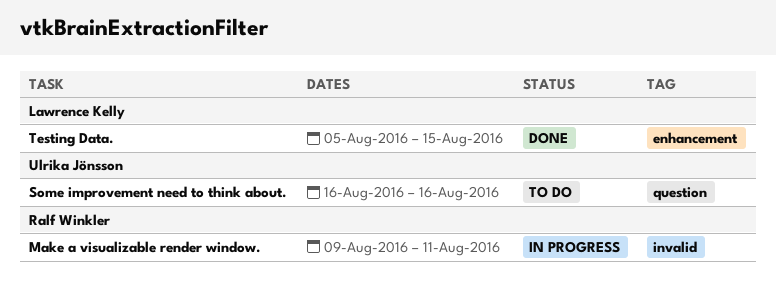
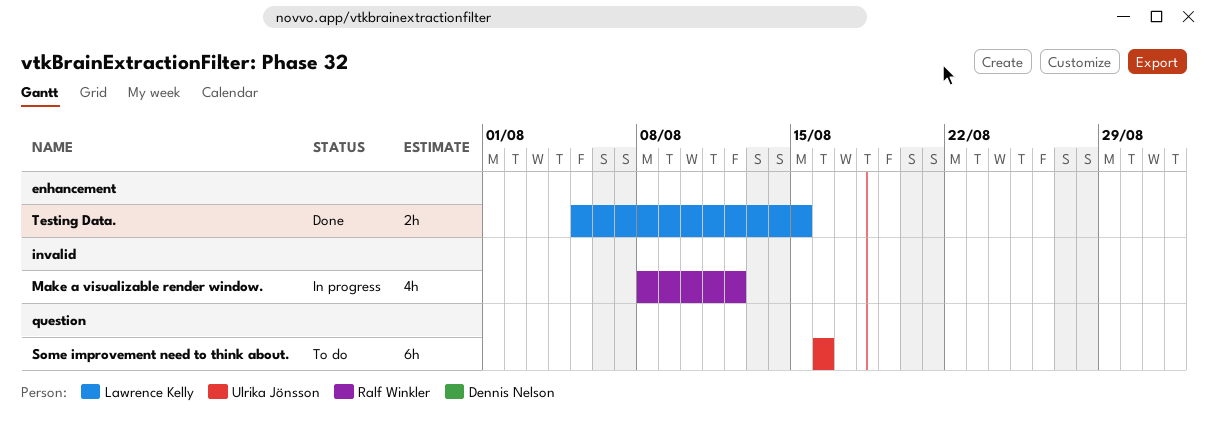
Make a visualizable render window., start: Aug 9 -> Aug 8
Make a visualizable render window., due: Aug 11 -> Aug 12

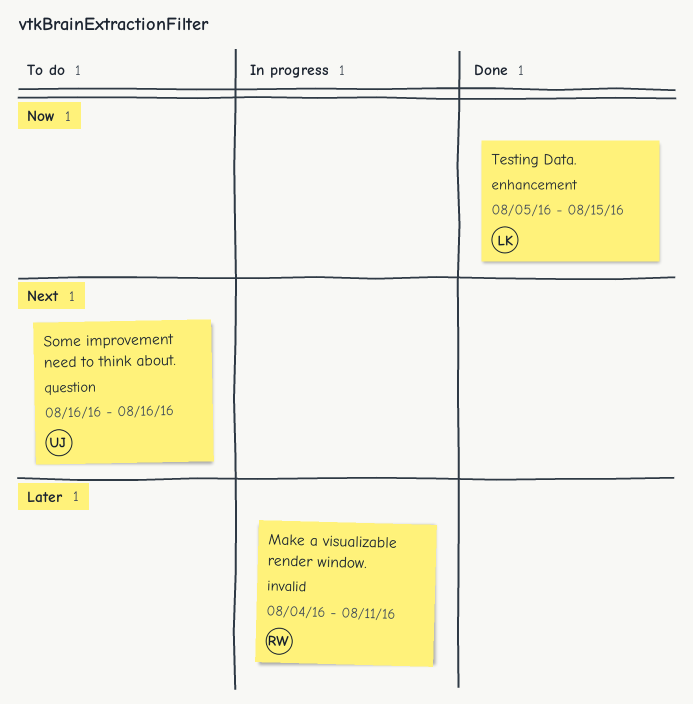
Make a visualizable render window., start: Aug 8 -> Aug 4
Make a visualizable render window., due: Aug 12 -> Aug 11

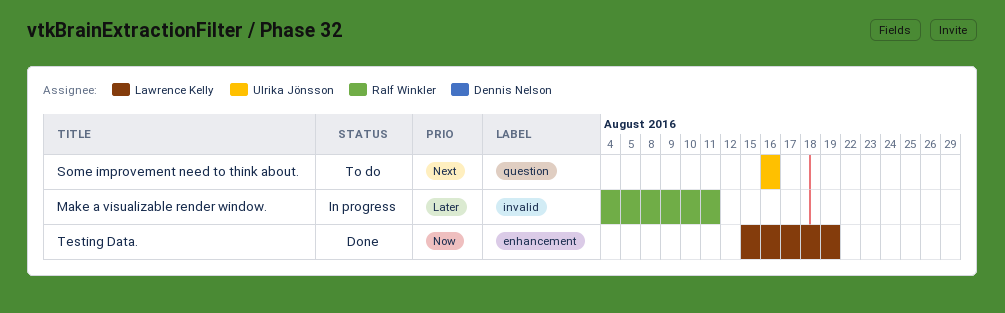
Testing Data., start: Aug 5 -> Aug 15
Testing Data., due: Aug 15 -> Aug 19

